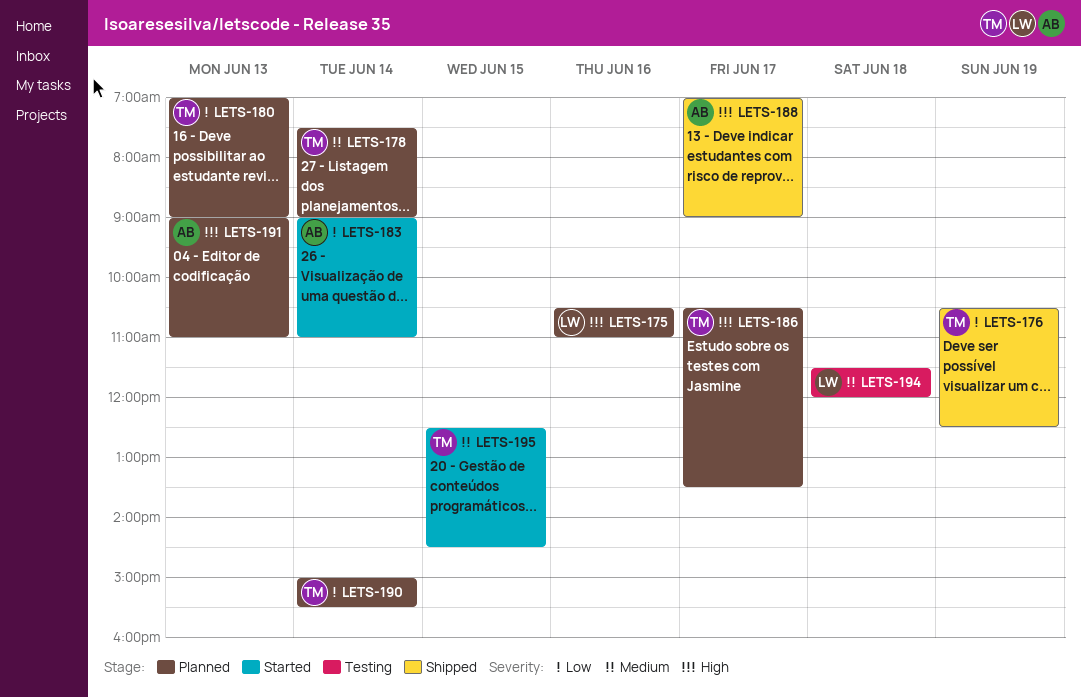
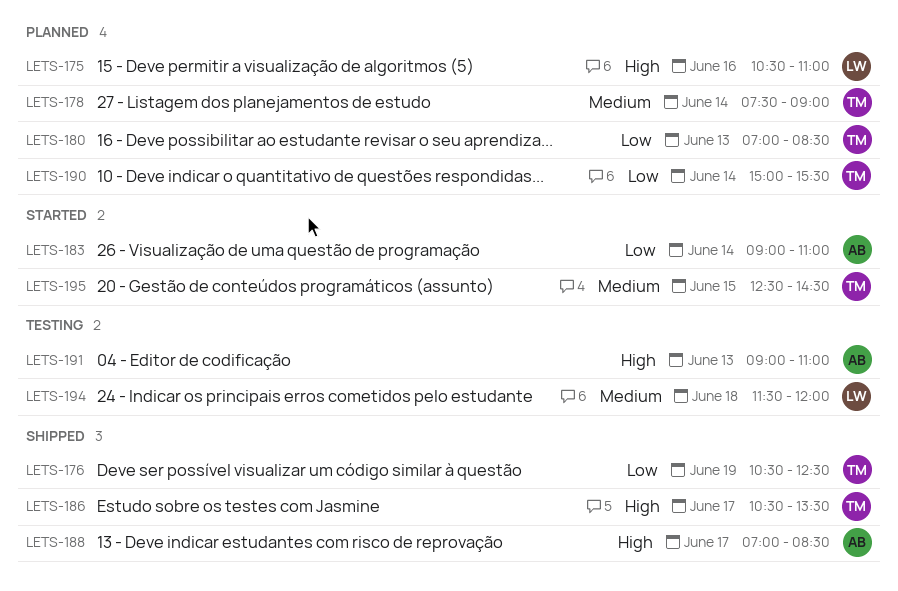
LETS-180, ends: 09:00 -> 08:30
LETS-186, status: Planned -> Shipped
LETS-188, ends: 09:00 -> 08:30
LETS-191, status: Planned -> Testing

